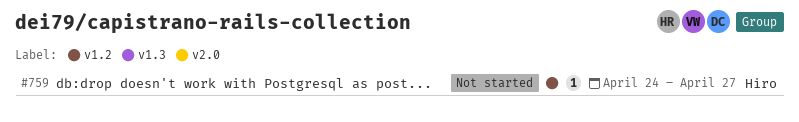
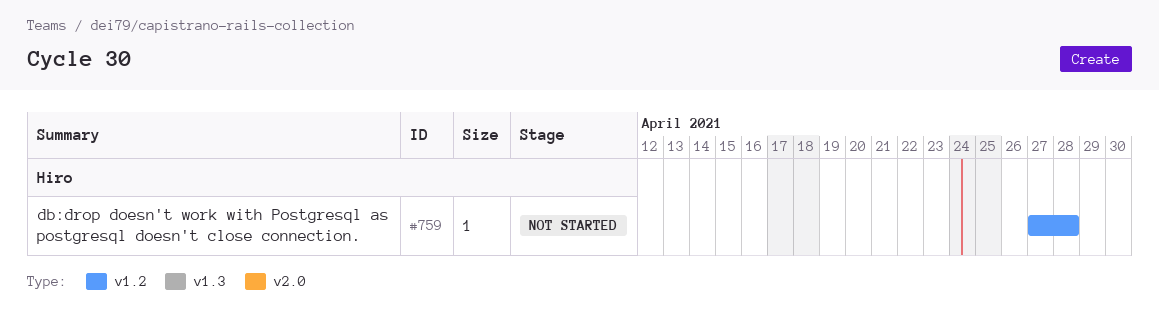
#759, start: Apr 24 -> Apr 27
#759, due: Apr 27 -> Apr 28

